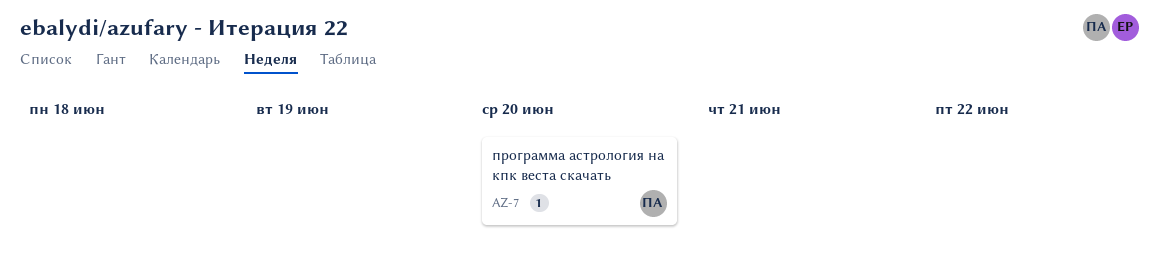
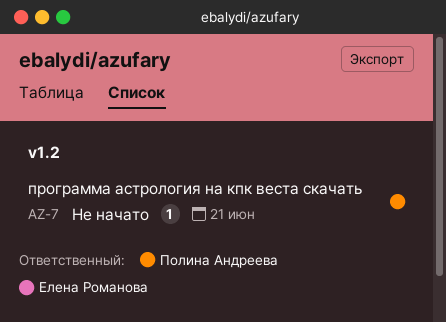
AZ-7, due: Jun 20 -> Jun 21

